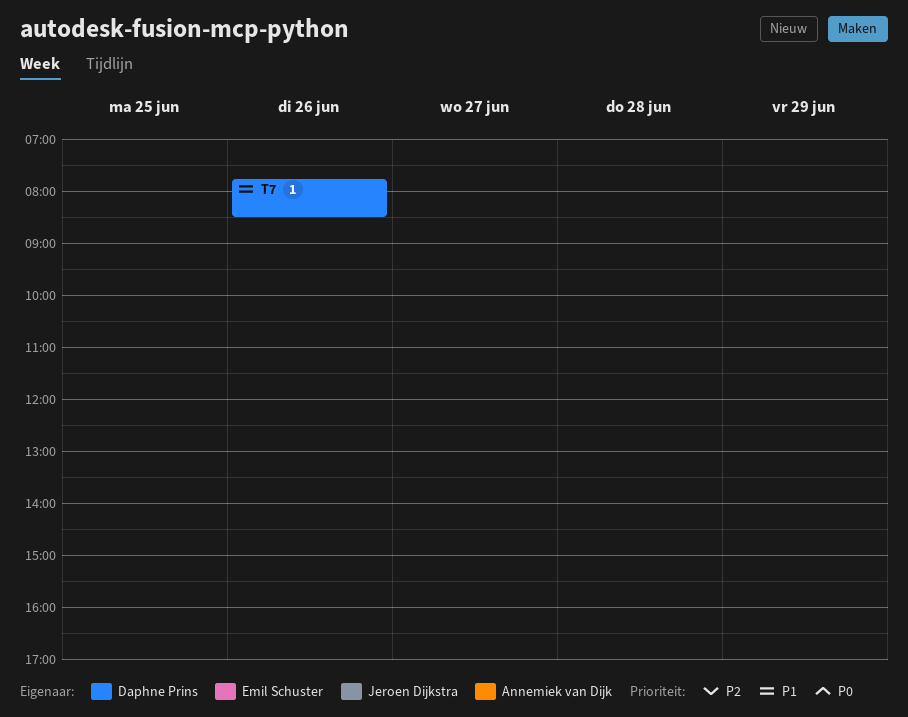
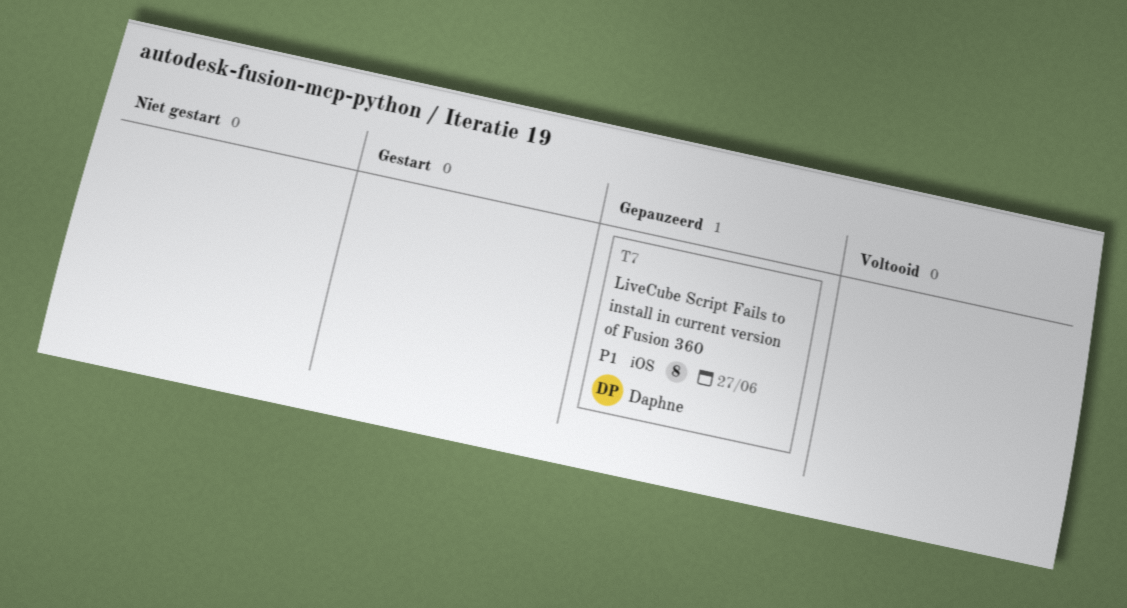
T7, estimate: 1 -> 8
T7, day: Jun 26 -> Jun 27

